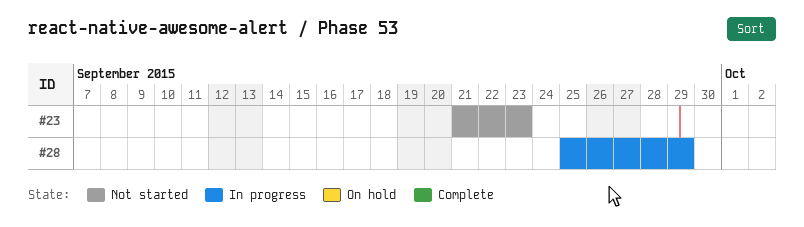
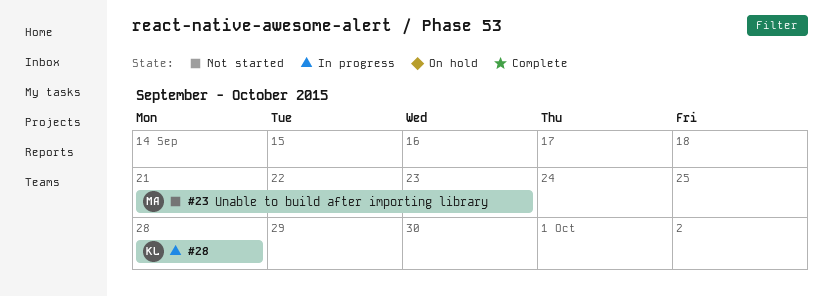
#28, start: Sep 25 -> Sep 28
#28, due: Sep 29 -> Sep 28

